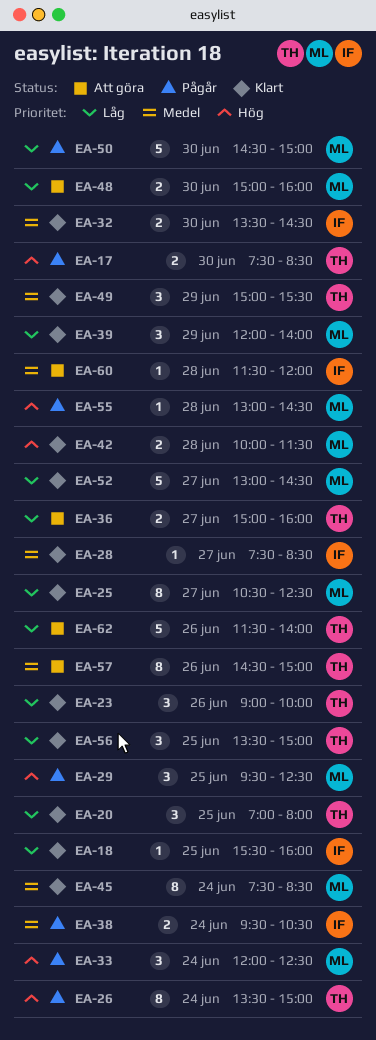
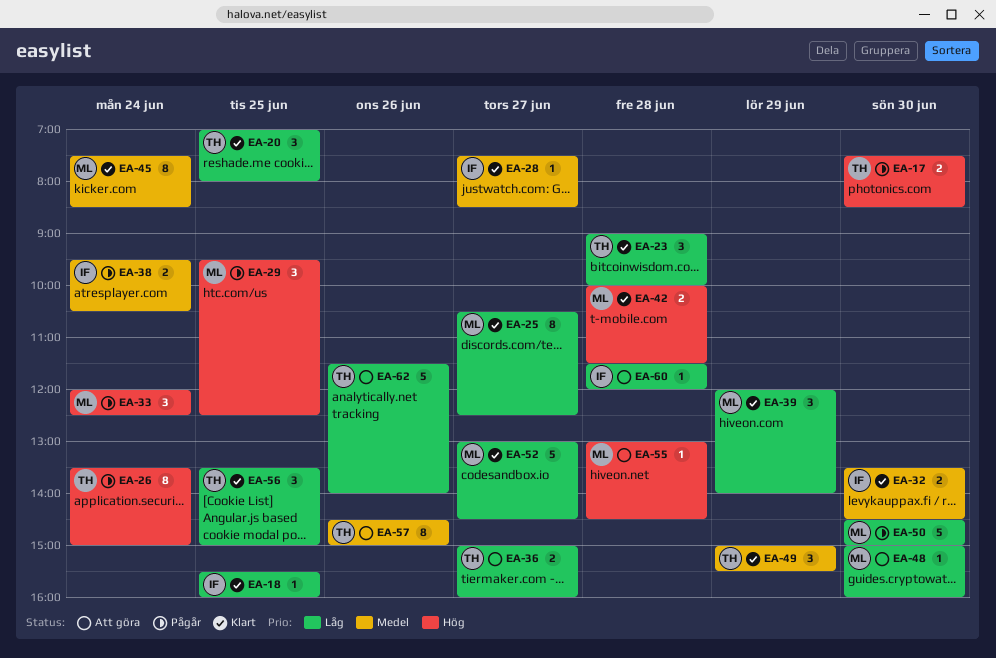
EA-23, day: Jun 26 -> Jun 28
EA-48, estimate: 2 -> 1
EA-55, status: Pågår -> Att göra
EA-60, priority: Medel -> Låg

